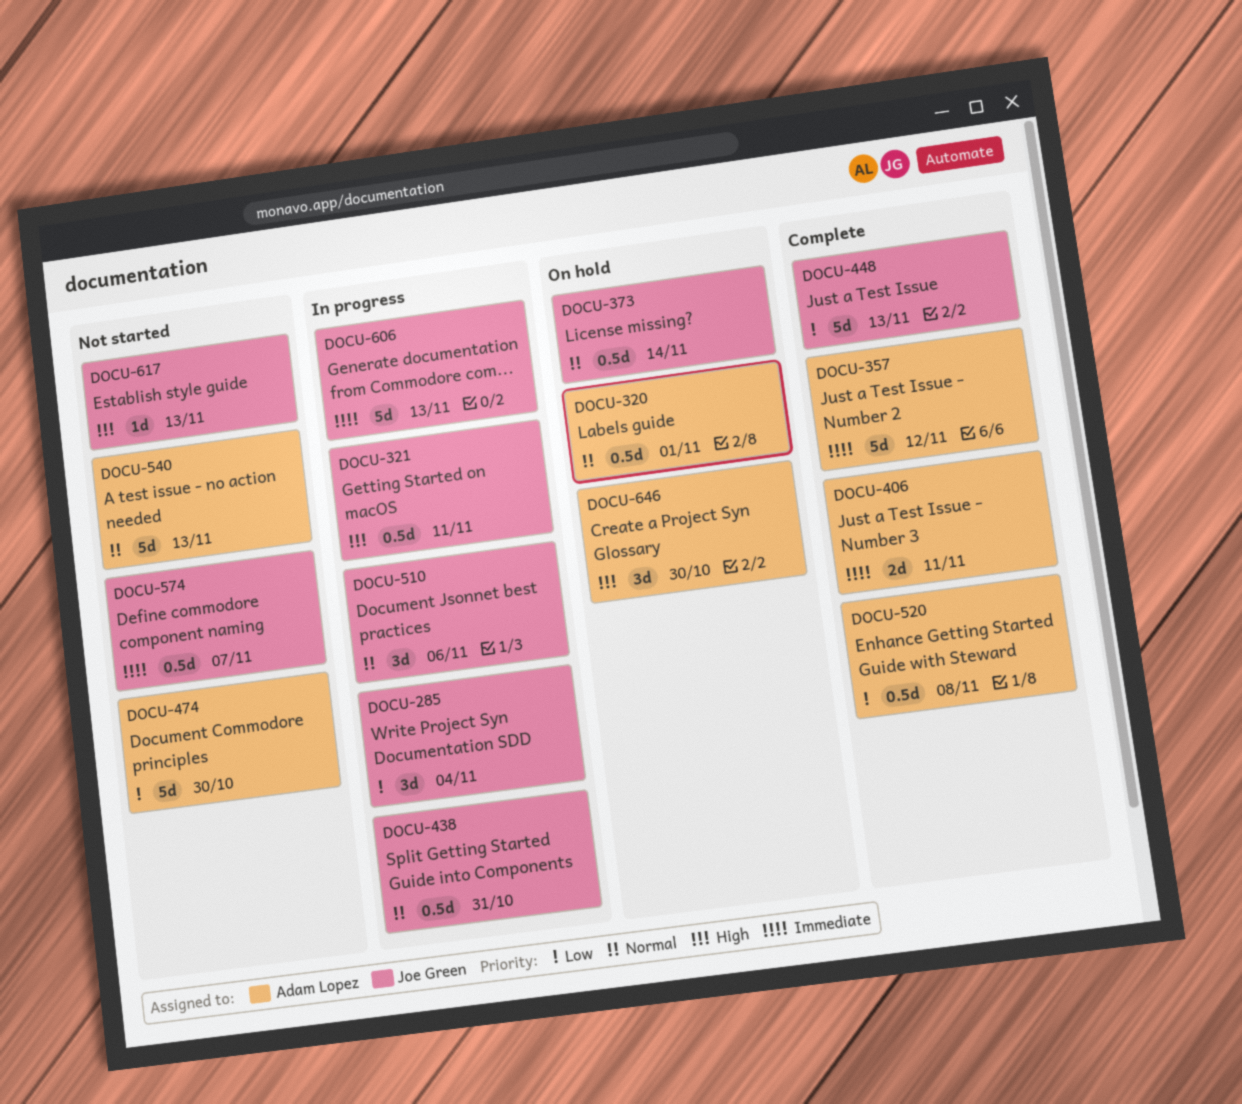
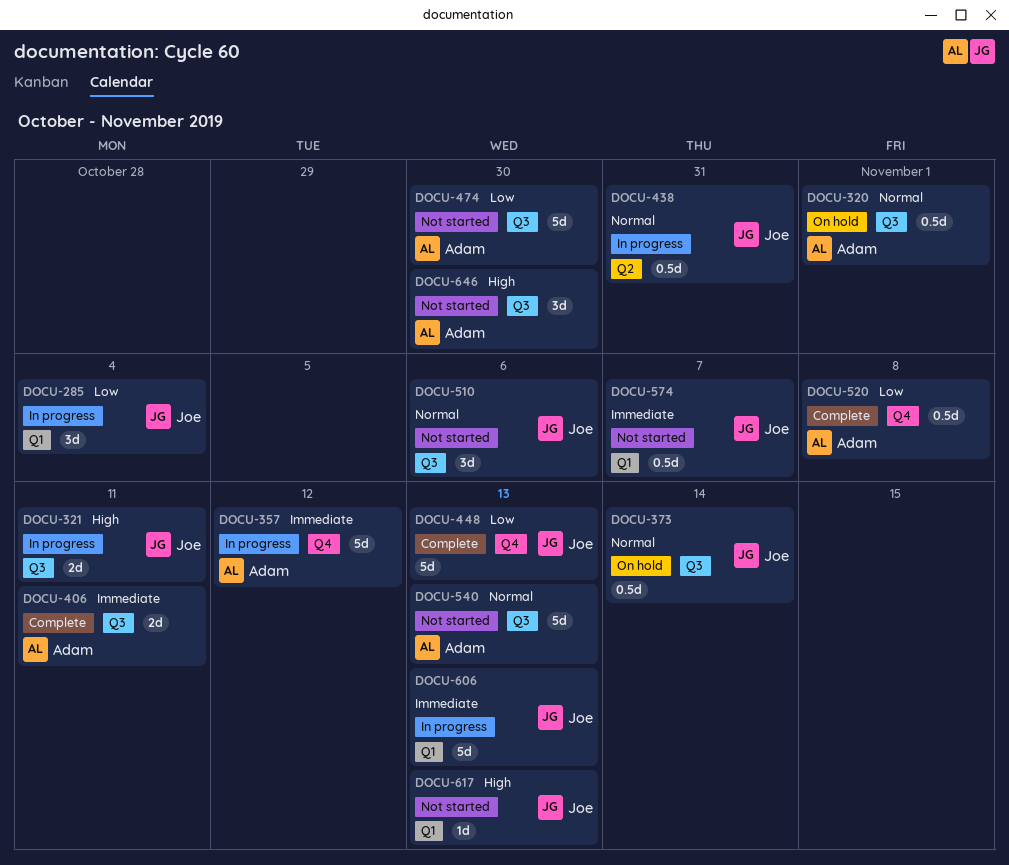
DOCU-321, estimate: 0.5d -> 2d
DOCU-357, status: Complete -> In progress
DOCU-510, status: In progress -> Not started
DOCU-646, status: On hold -> Not started

